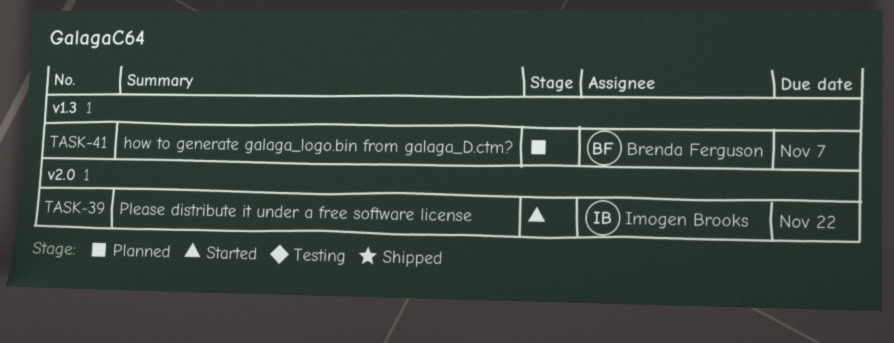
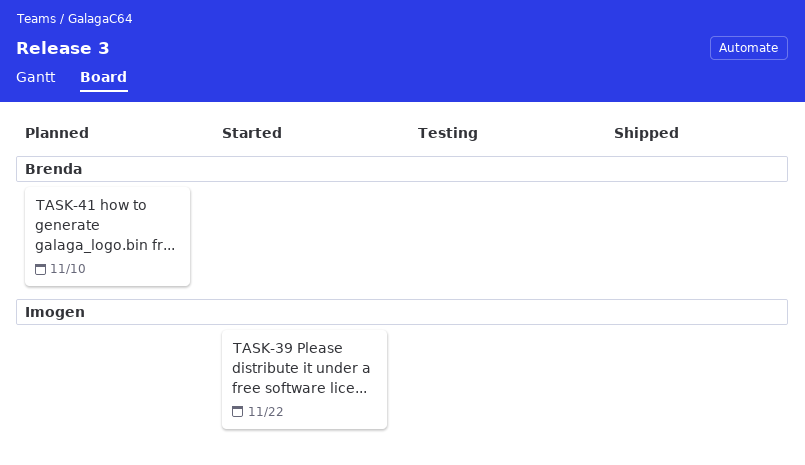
TASK-41, due: Nov 7 -> Nov 10

